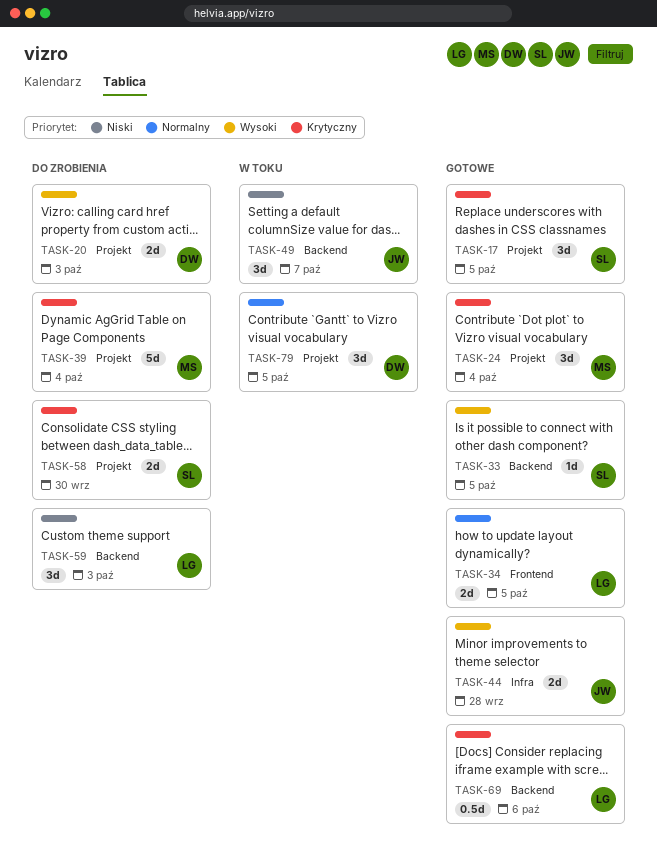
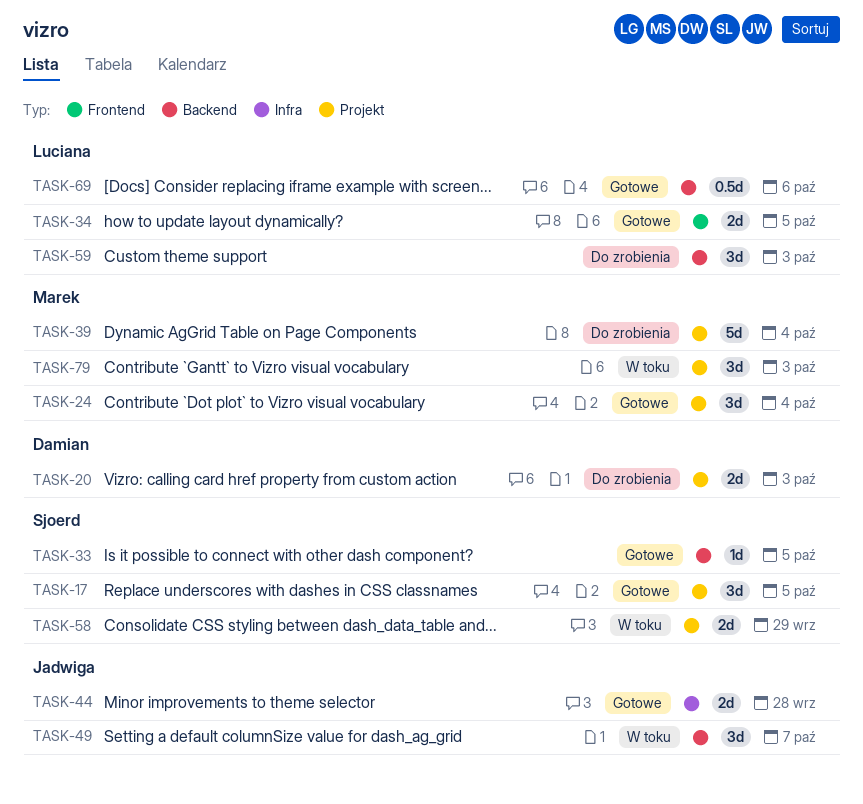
TASK-58, status: Do zrobienia -> W toku
TASK-58, due: Sep 30 -> Sep 29
TASK-79, owner: Damian -> Marek
TASK-79, due: Oct 5 -> Oct 3

